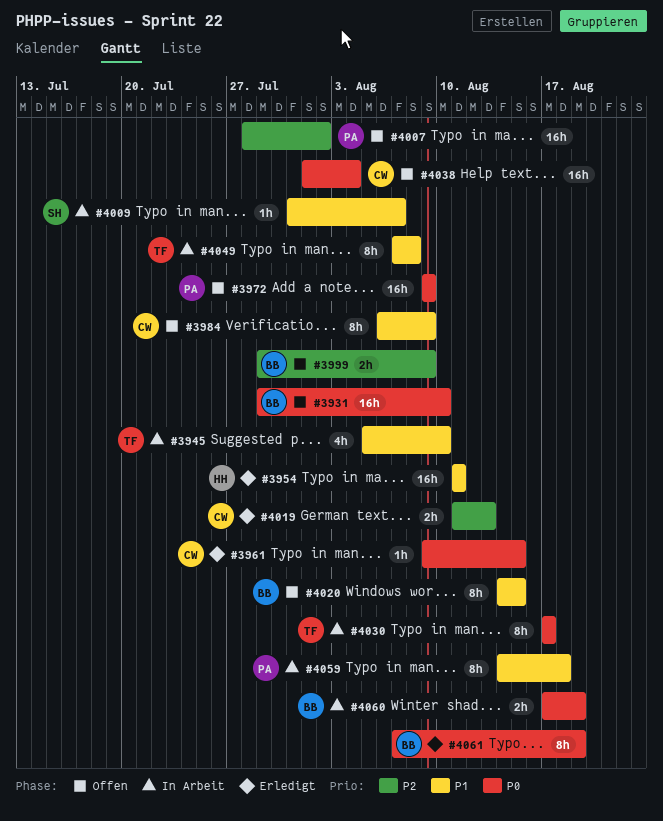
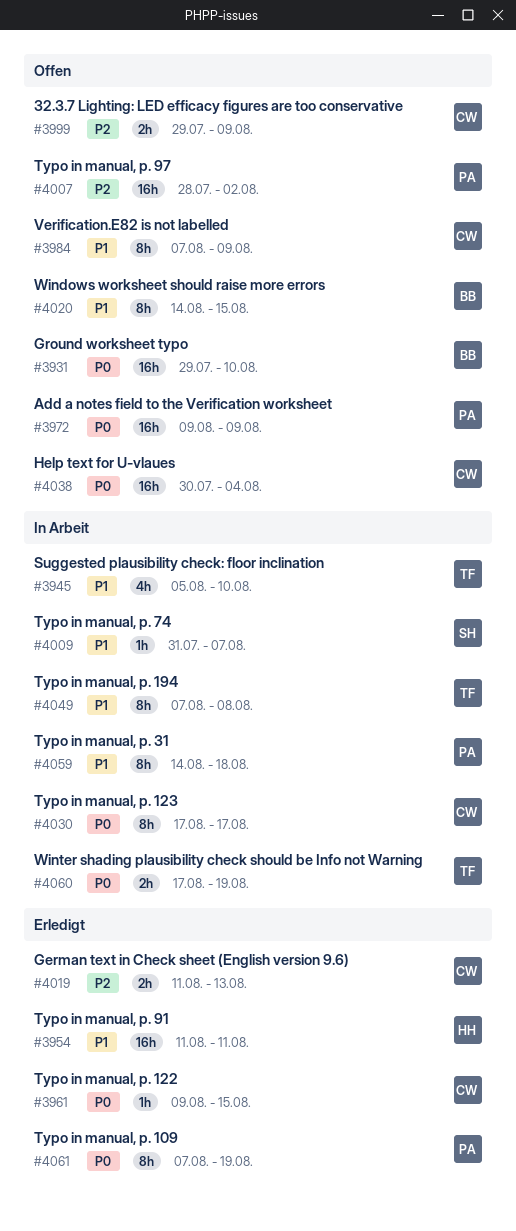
#3984, start: Aug 6 -> Aug 7
#3999, owner: BB -> CW
#4030, owner: TF -> CW
#4038, start: Aug 1 -> Jul 30
#4060, owner: BB -> TF
#4061, owner: BB -> PA

